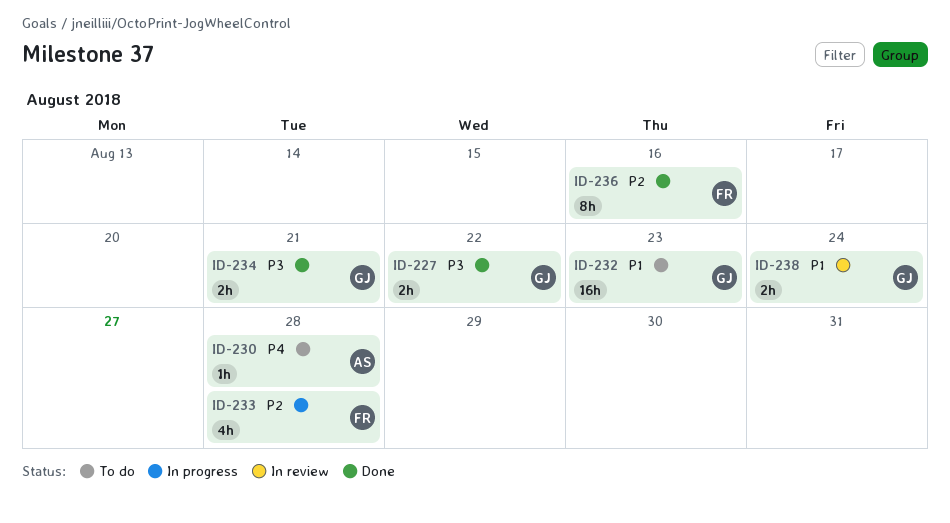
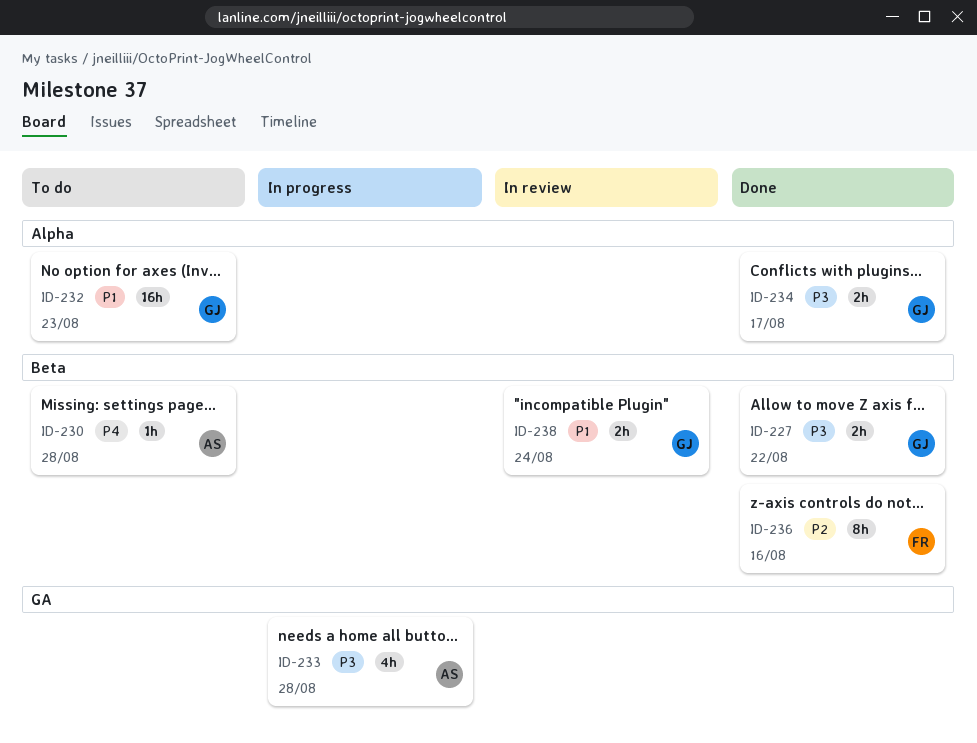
ID-233, owner: FR -> AS
ID-233, priority: P2 -> P3
ID-234, due: Aug 21 -> Aug 17

